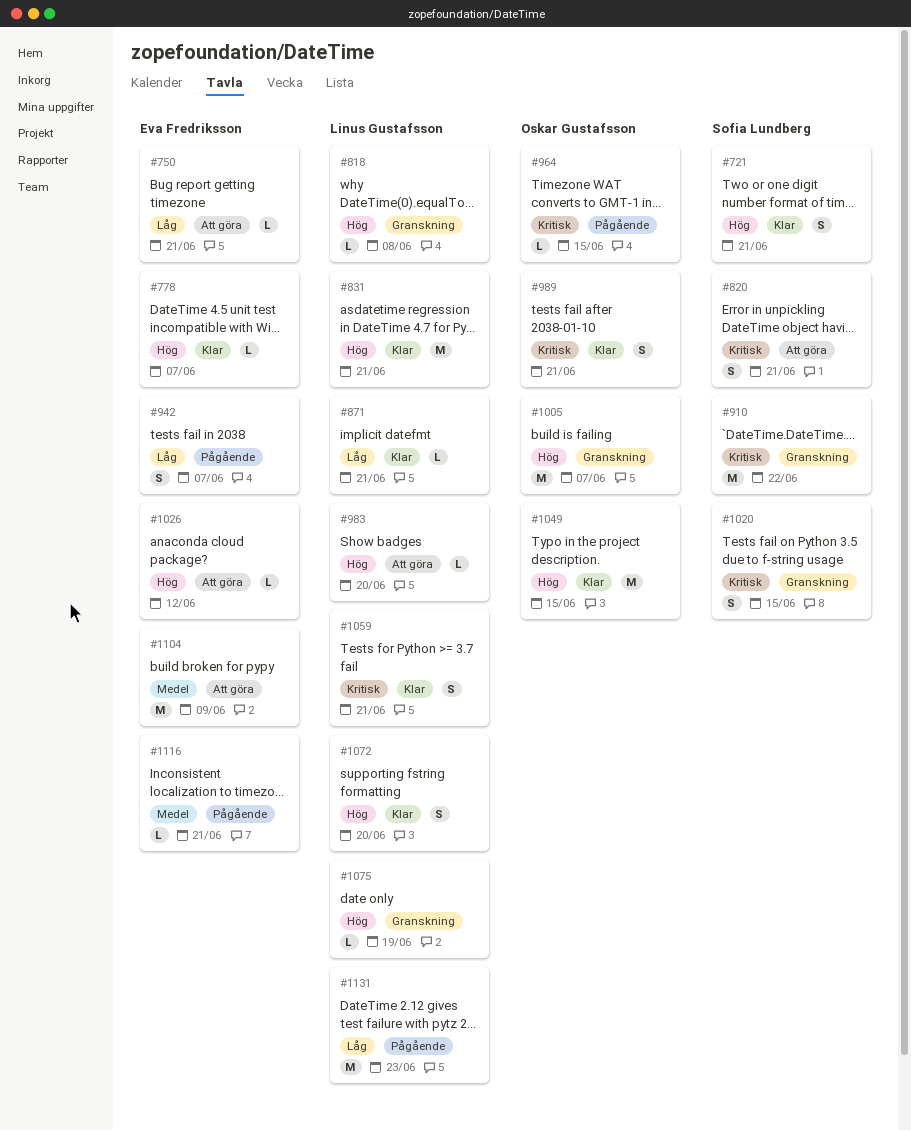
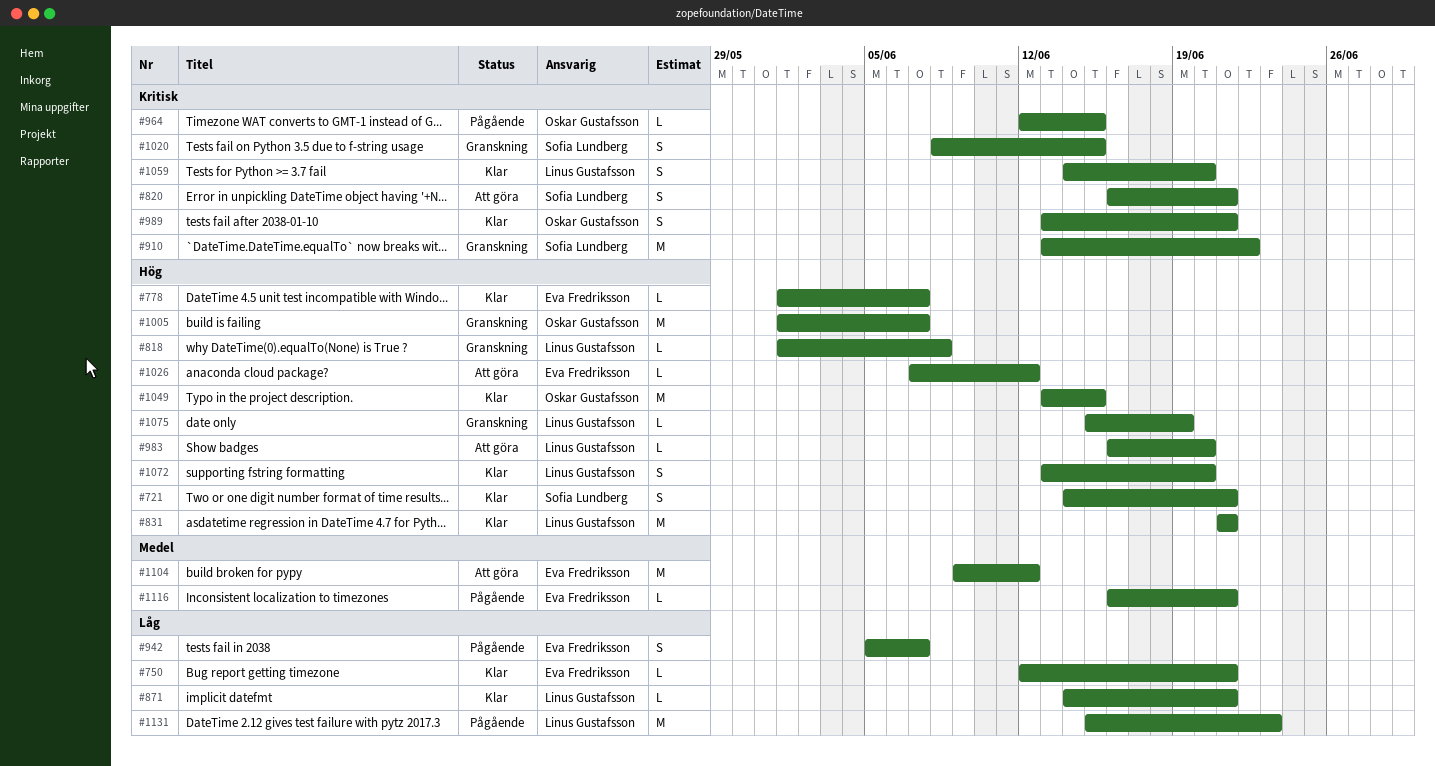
#750, status: Att göra -> Klar
#1059, due: Jun 21 -> Jun 20
#1104, due: Jun 9 -> Jun 12

